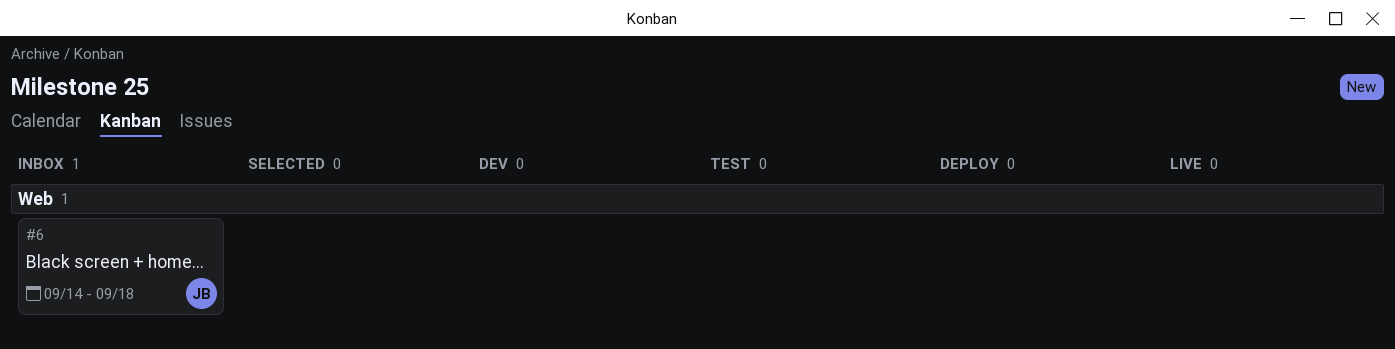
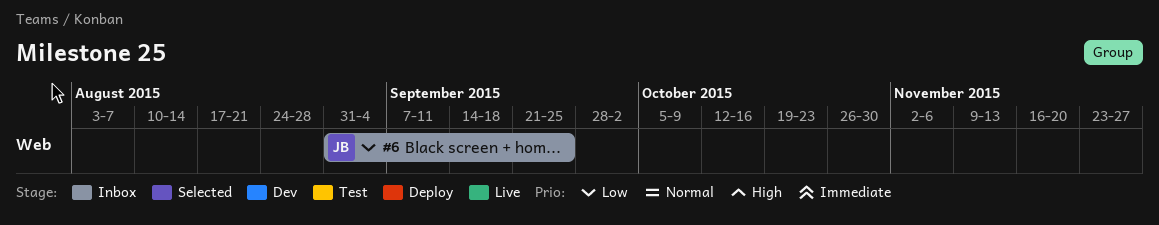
#6, start: Sep 14 -> Aug 31
#6, due: Sep 18 -> Sep 25

